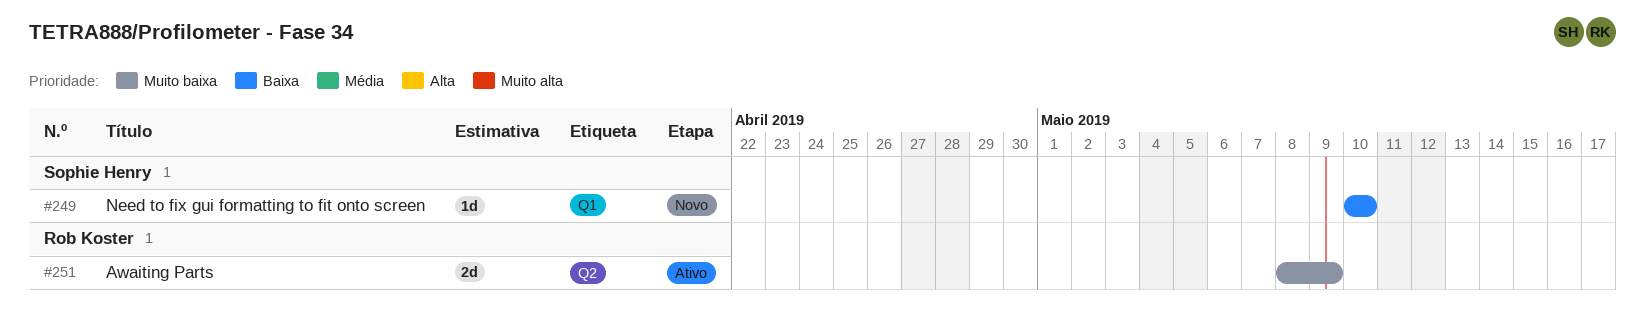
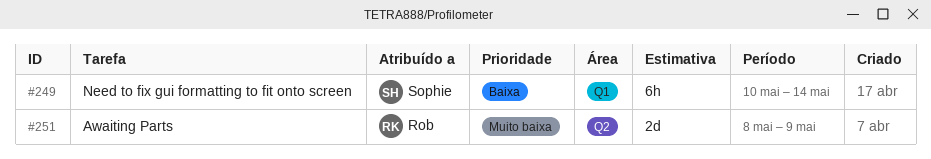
#249, estimate: 1d -> 6h
#249, due: May 10 -> May 14

